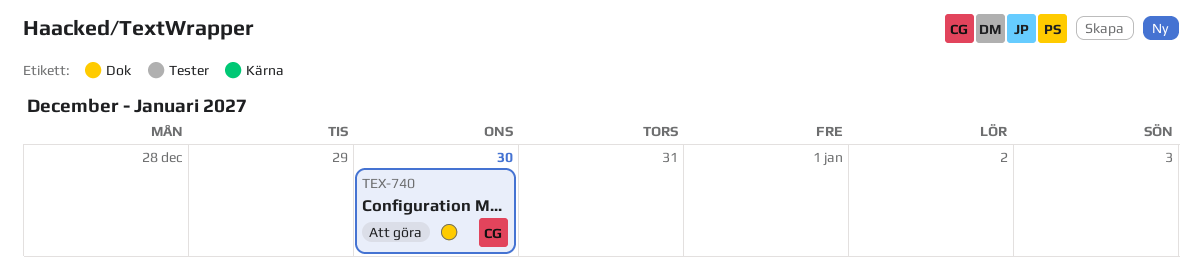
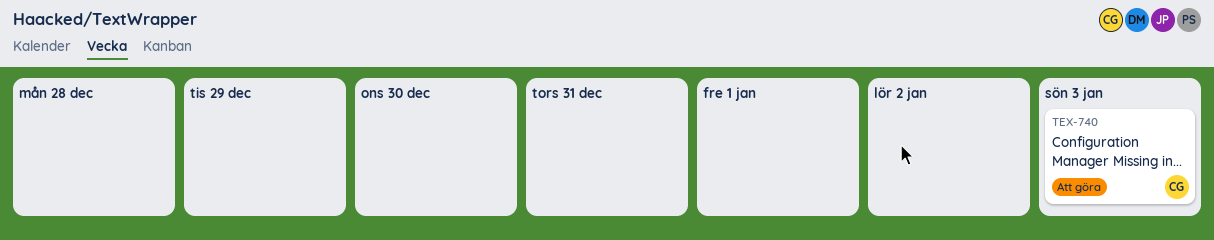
TEX-740, due: Dec 30 -> Jan 3

